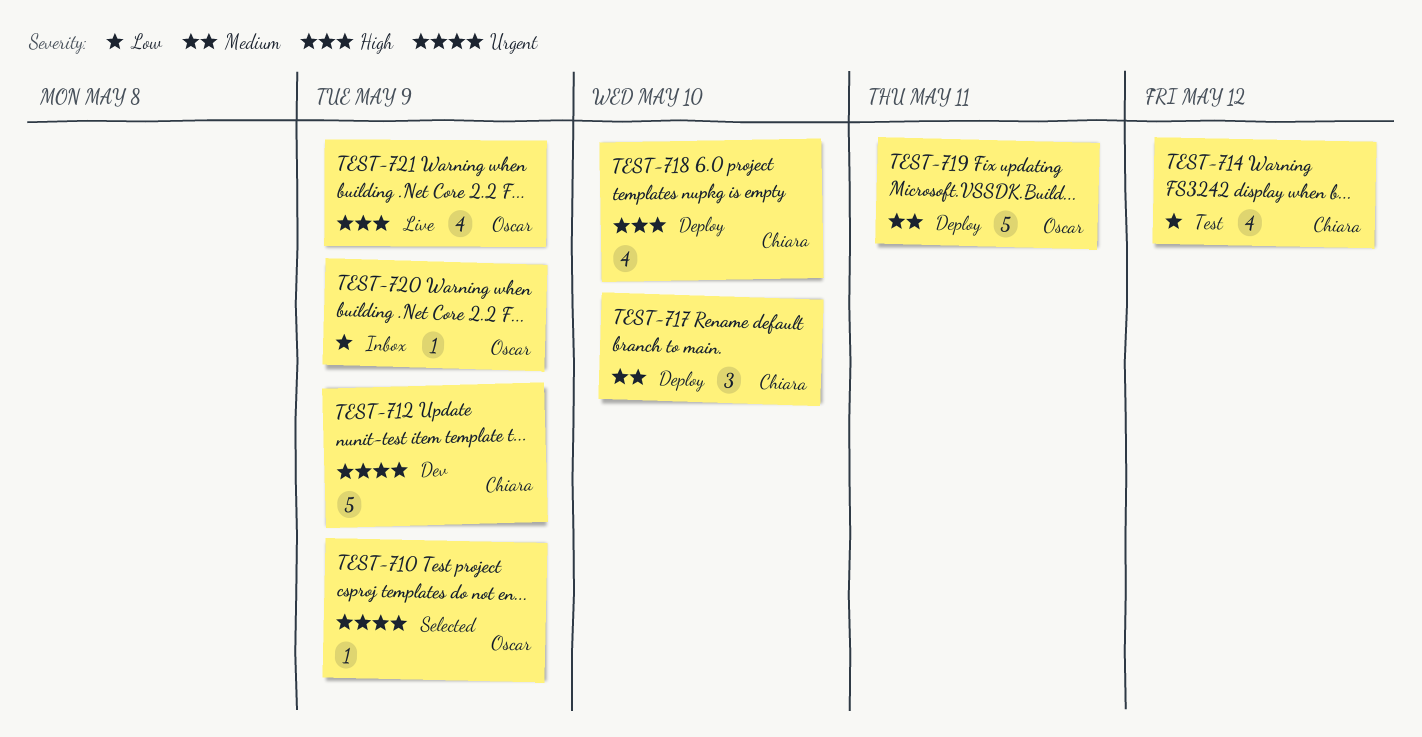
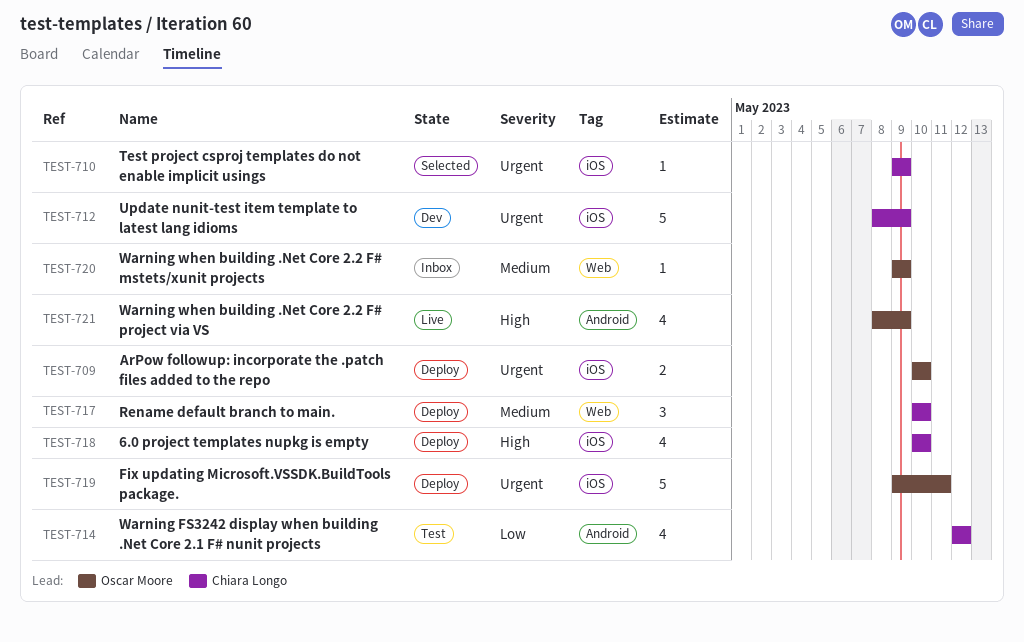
TEST-709: none -> present
TEST-710, owner: Oscar Moore -> Chiara Longo
TEST-719, priority: Medium -> Urgent
TEST-720, priority: Low -> Medium

